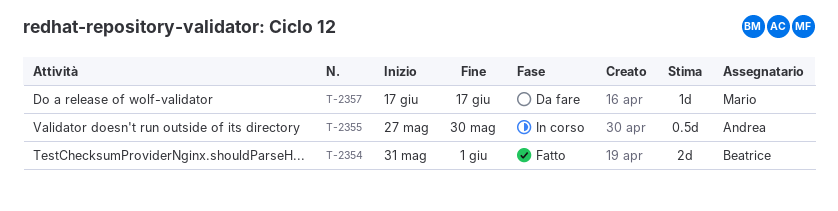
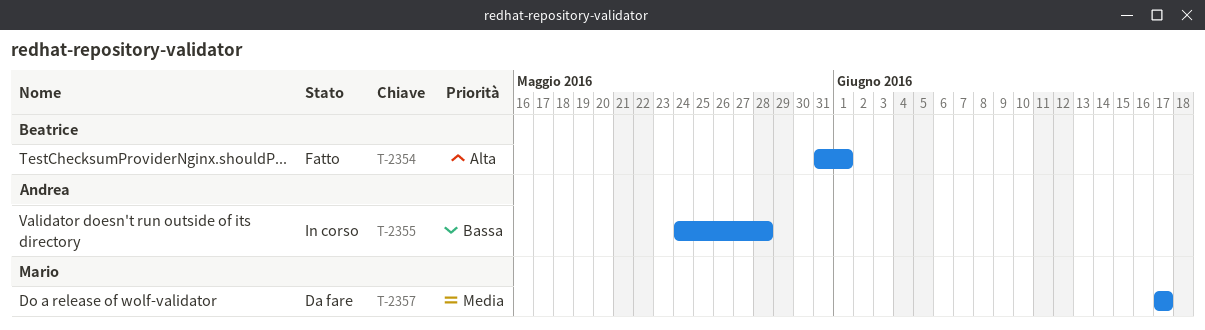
T-2355, start: May 27 -> May 24
T-2355, due: May 30 -> May 28

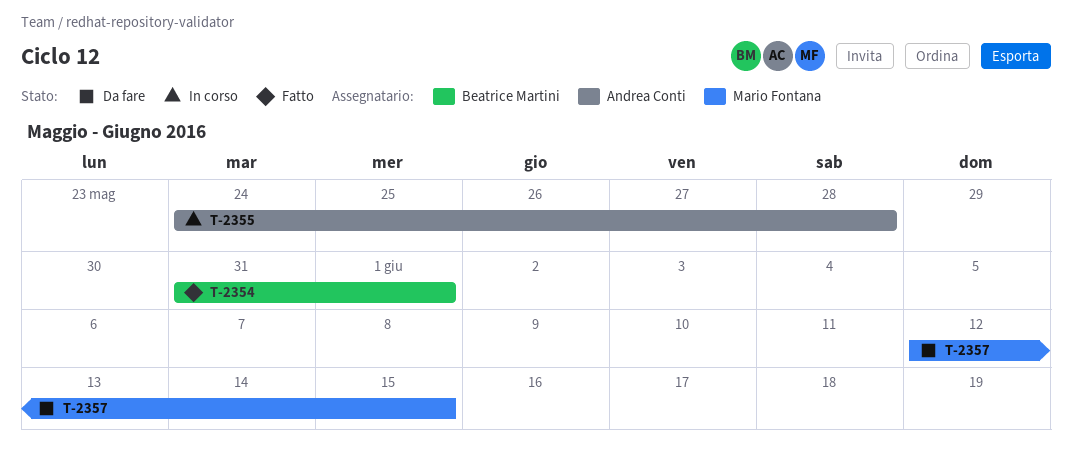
T-2357, start: Jun 17 -> Jun 12
T-2357, due: Jun 17 -> Jun 15

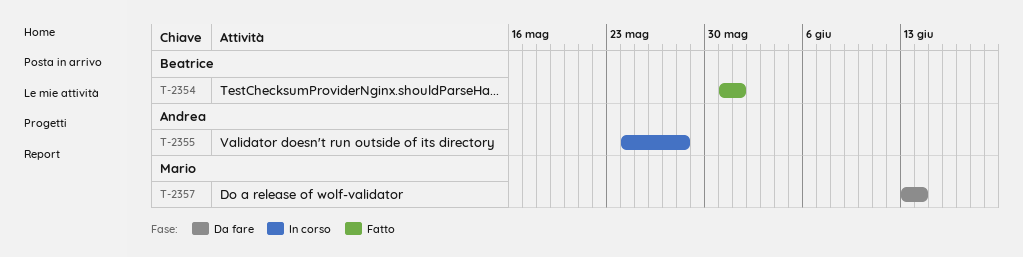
T-2357, start: Jun 12 -> Jun 13
T-2357, due: Jun 15 -> Jun 14

